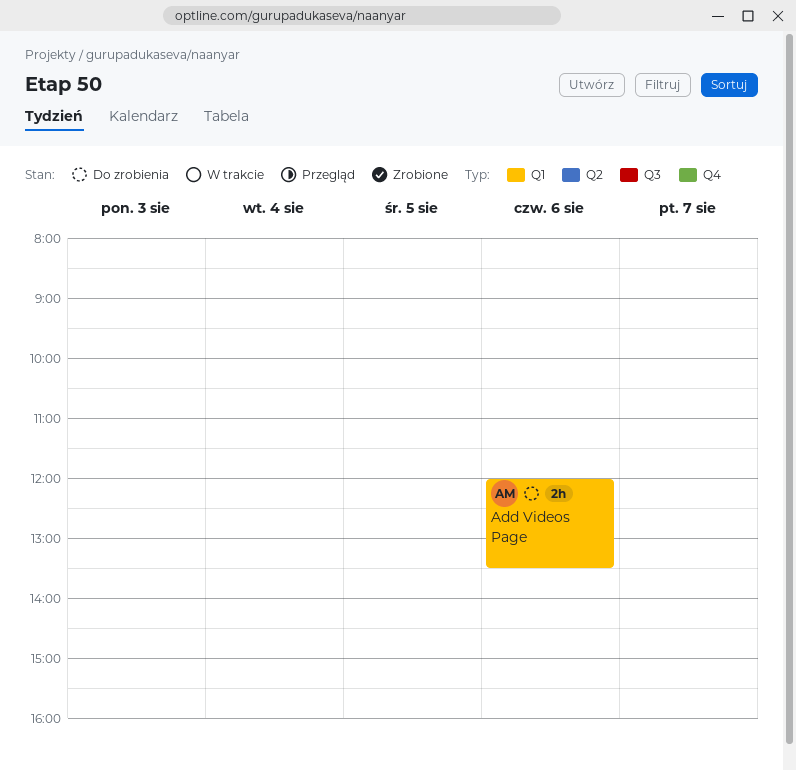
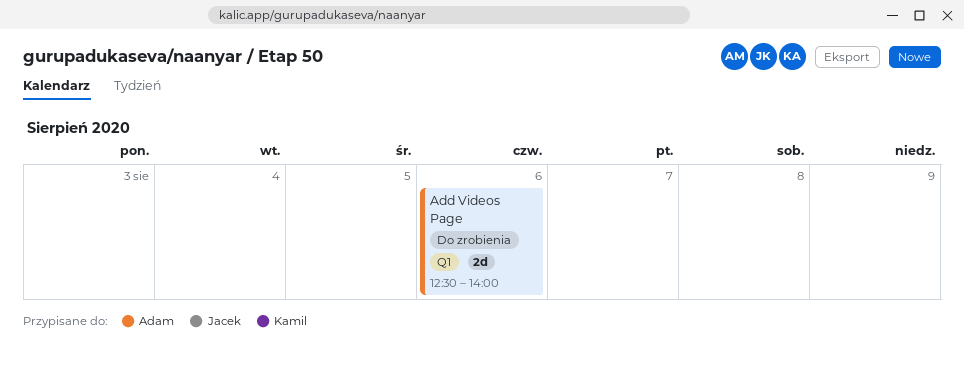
Add Videos Page, estimate: 2h -> 2d
Add Videos Page, begins: 12:00 -> 12:30
Add Videos Page, ends: 13:30 -> 14:00

